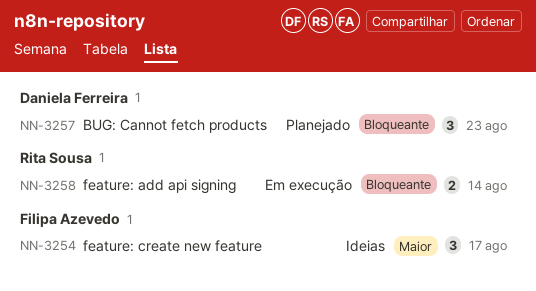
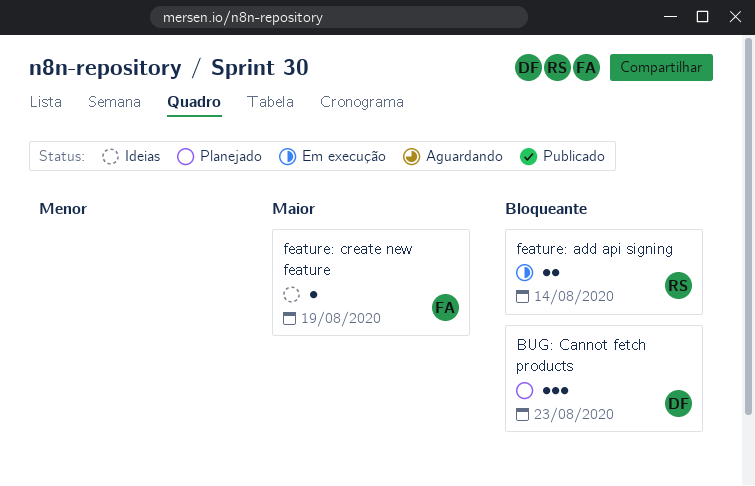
feature: create new feature, estimate: 3 -> 1
feature: create new feature, due: Aug 17 -> Aug 19

